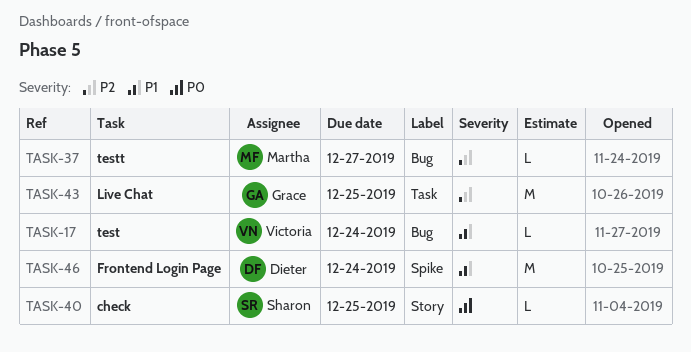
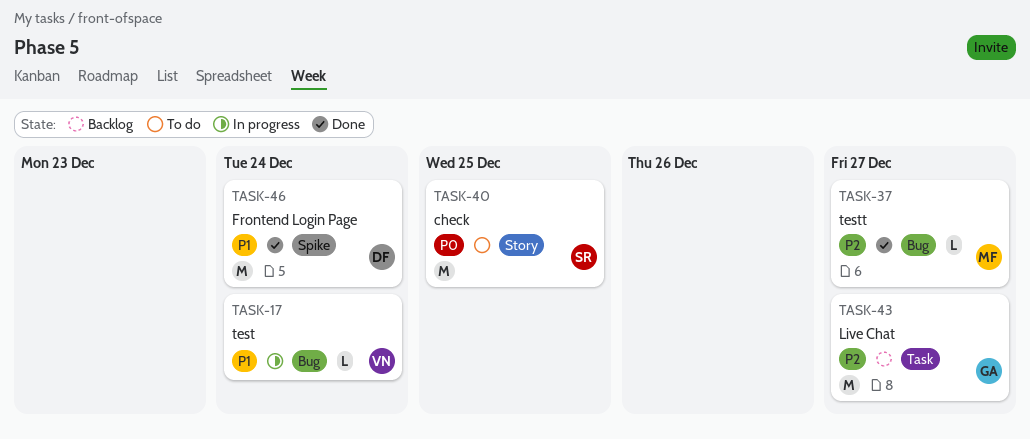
TASK-40, estimate: L -> M
TASK-43, due: Dec 25 -> Dec 27

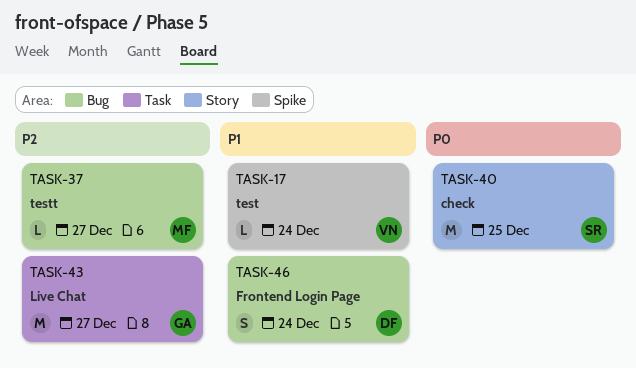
TASK-17, label: Bug -> Spike
TASK-46, label: Spike -> Bug
TASK-46, estimate: M -> S

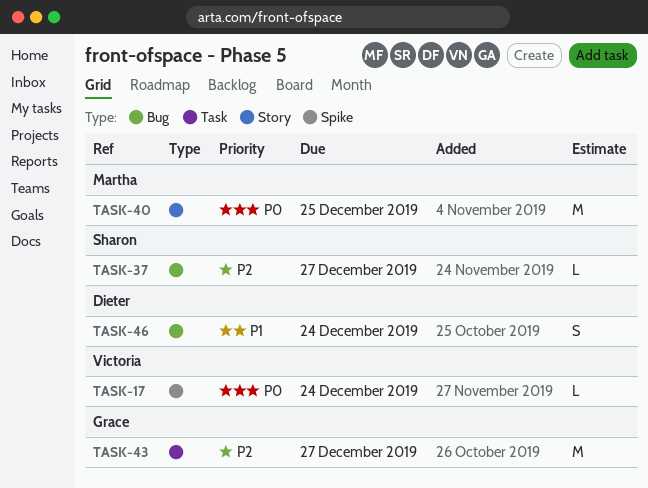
TASK-17, priority: P1 -> P0
TASK-37, owner: Martha -> Sharon
TASK-40, owner: Sharon -> Martha

